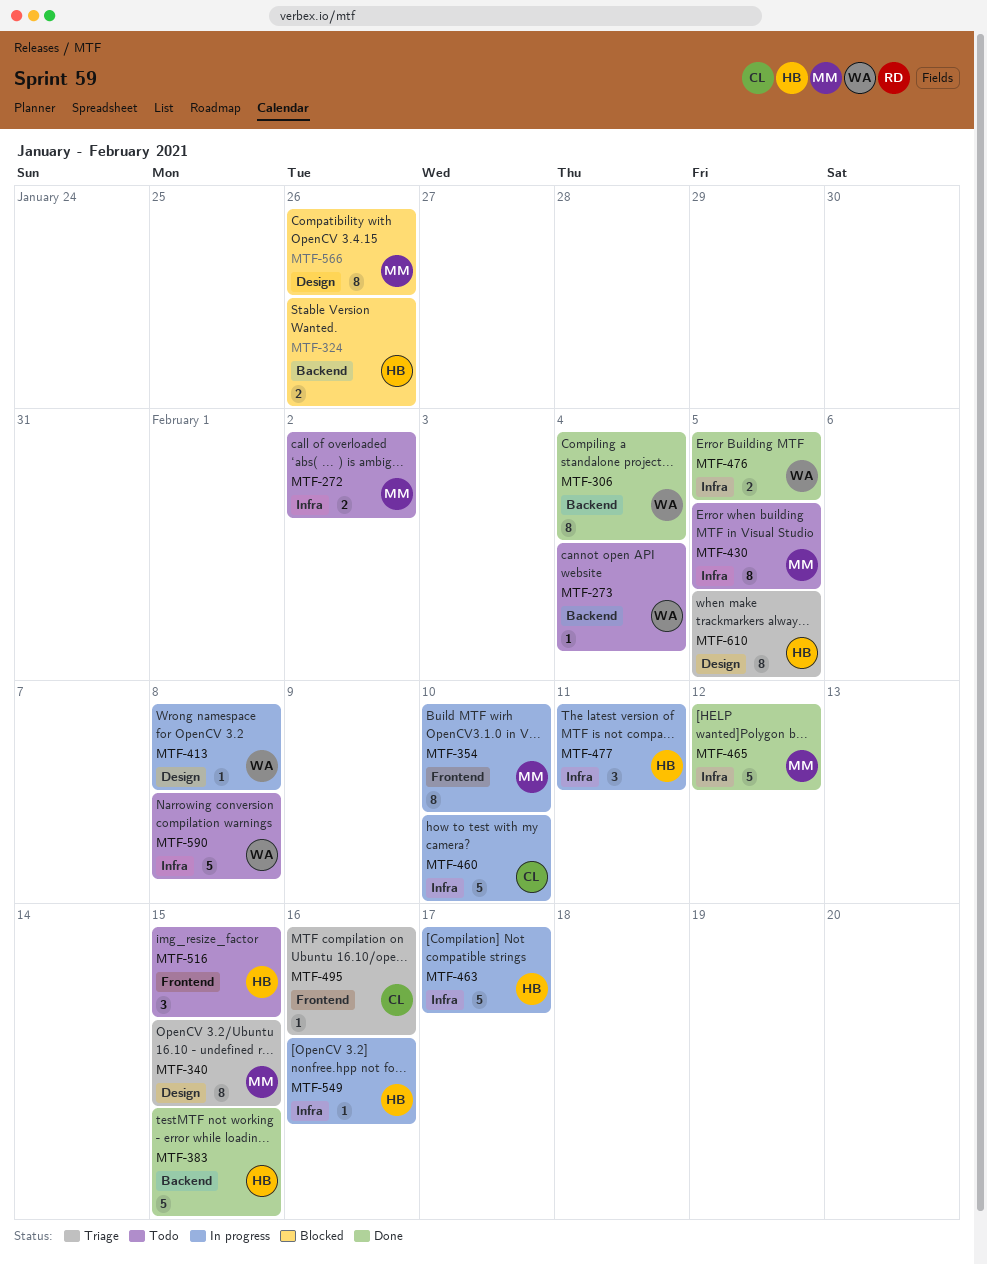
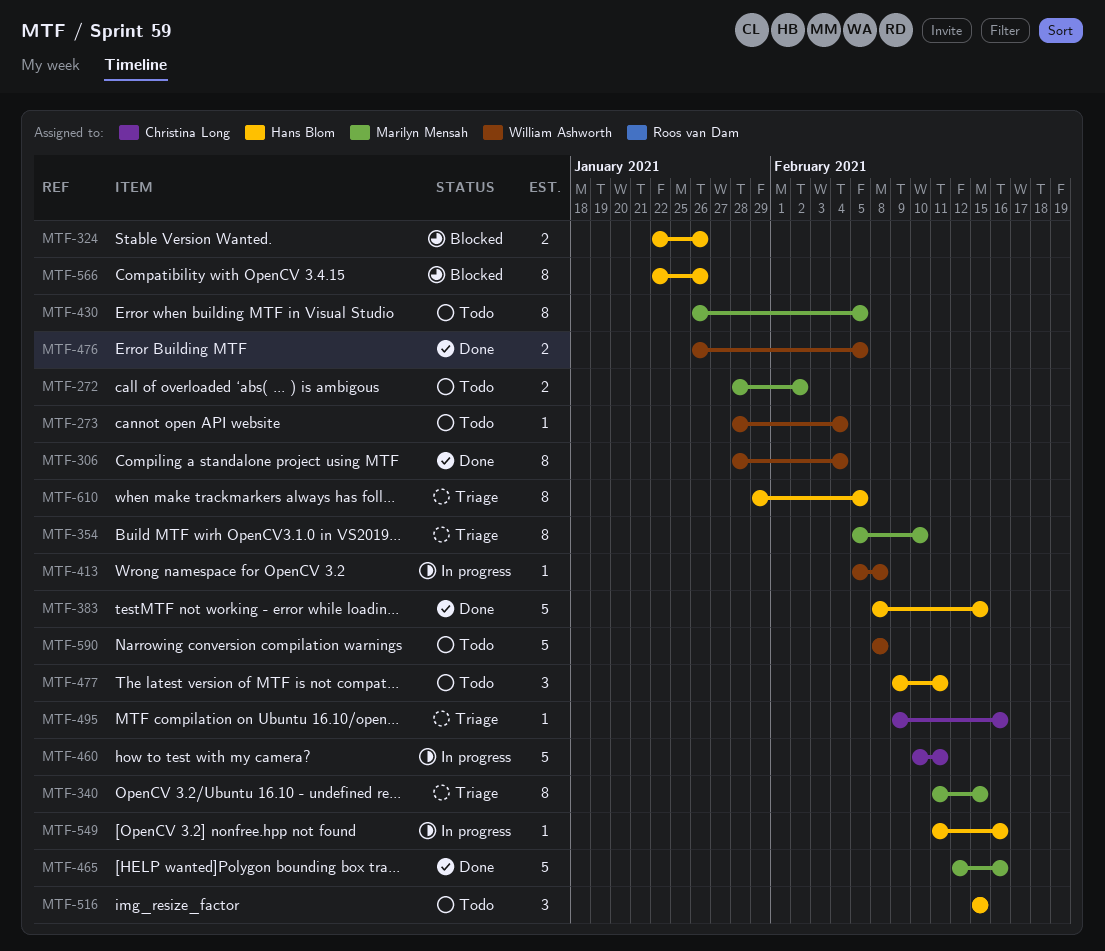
MTF-354, status: In progress -> Triage
MTF-460, due: Feb 10 -> Feb 11
MTF-463: present -> none
MTF-465, due: Feb 12 -> Feb 16
MTF-477, status: In progress -> Todo
MTF-566, owner: Marilyn Mensah -> Hans Blom

